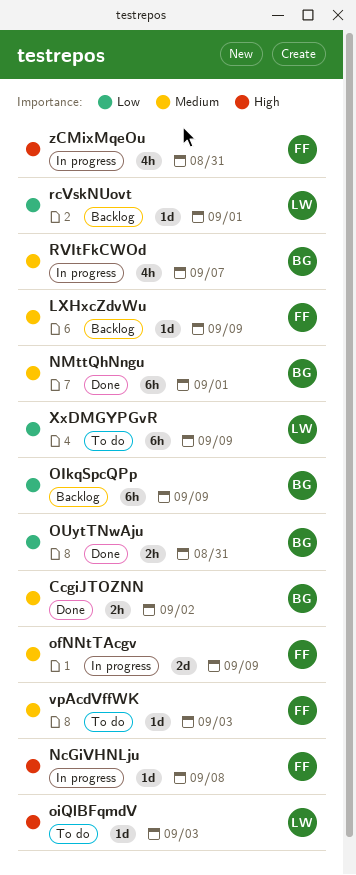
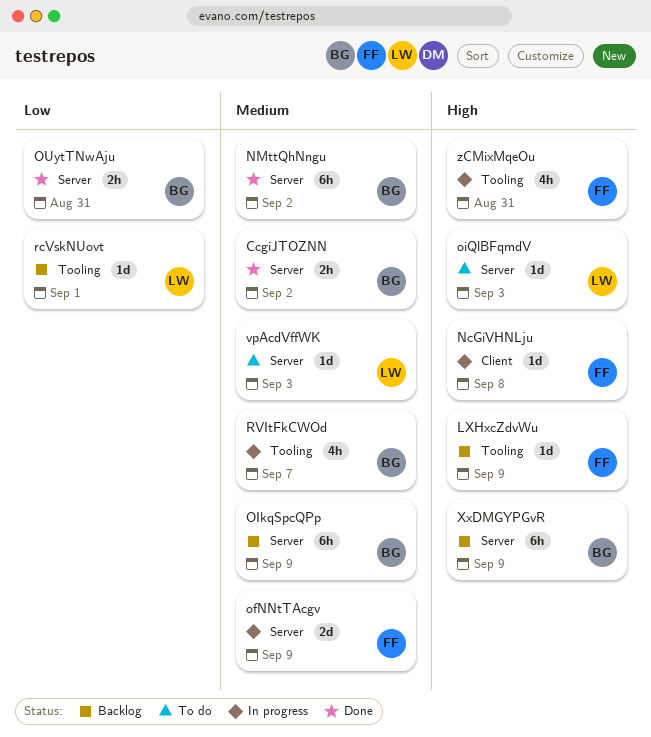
LXHxcZdvWu, priority: Medium -> High
NMttQhNngu, due: Sep 1 -> Sep 2
OIkqSpcQPp, priority: Low -> Medium
vpAcdVffWK, owner: FF -> LW
XxDMGYPGvR, status: To do -> Backlog
XxDMGYPGvR, owner: LW -> BG
XxDMGYPGvR, priority: Low -> High

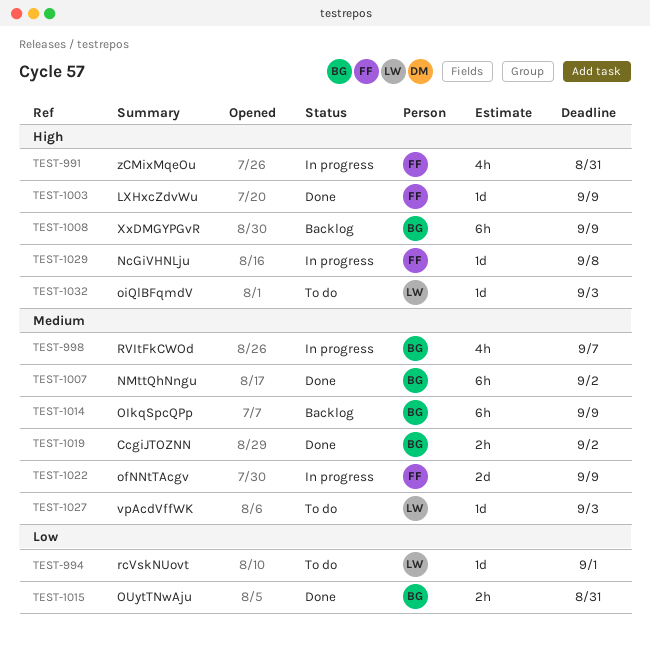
LXHxcZdvWu, status: Backlog -> Done
rcVskNUovt, status: Backlog -> To do

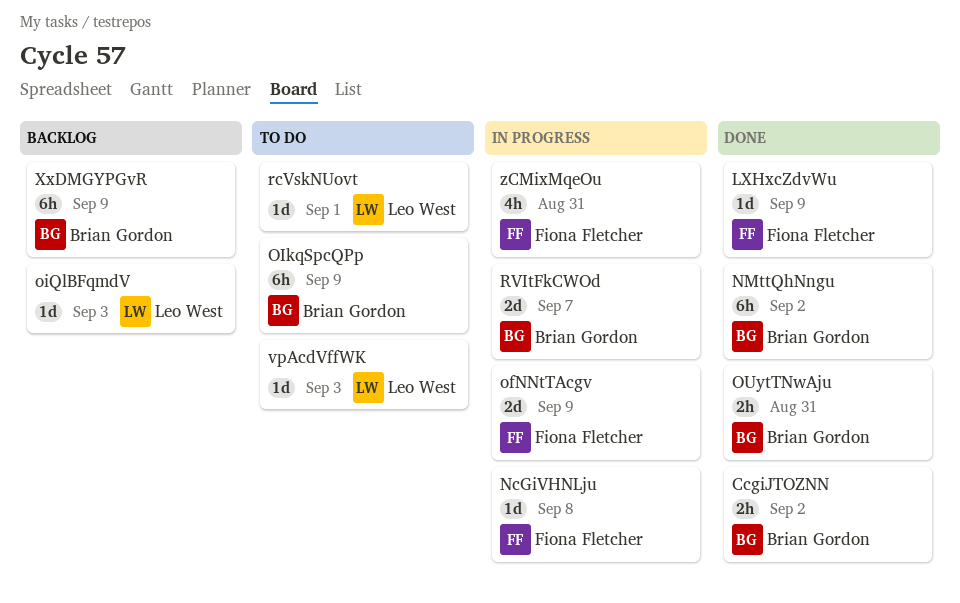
OIkqSpcQPp, status: Backlog -> To do
oiQlBFqmdV, status: To do -> Backlog
RVItFkCWOd, estimate: 4h -> 2d

